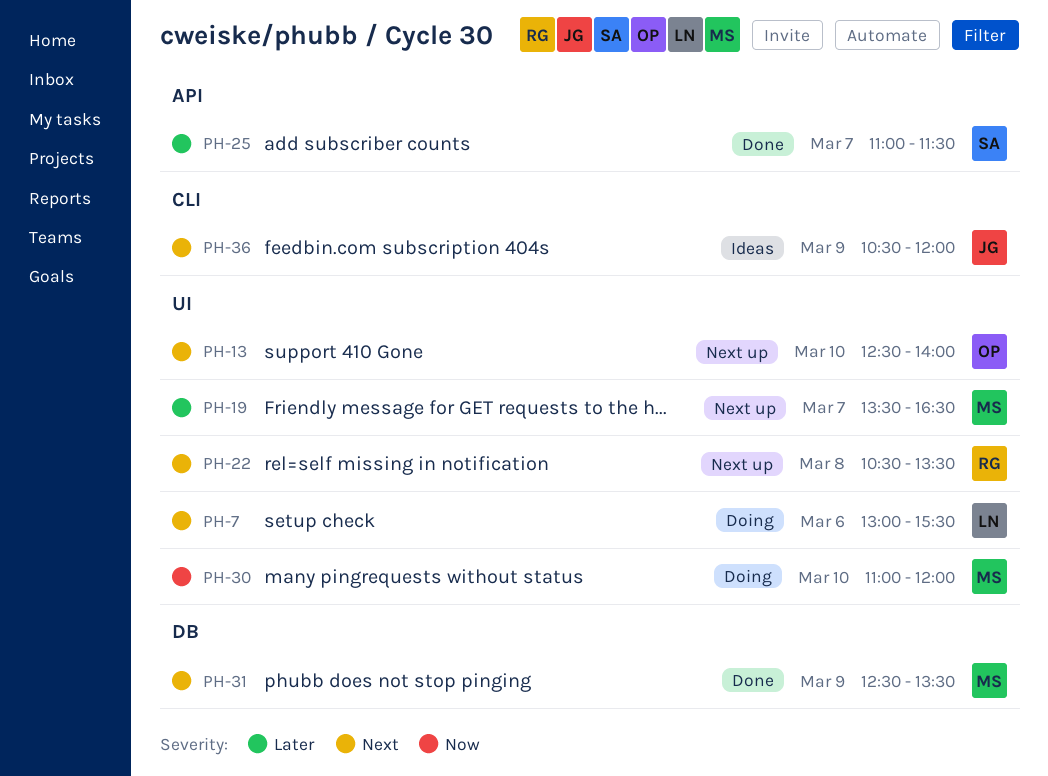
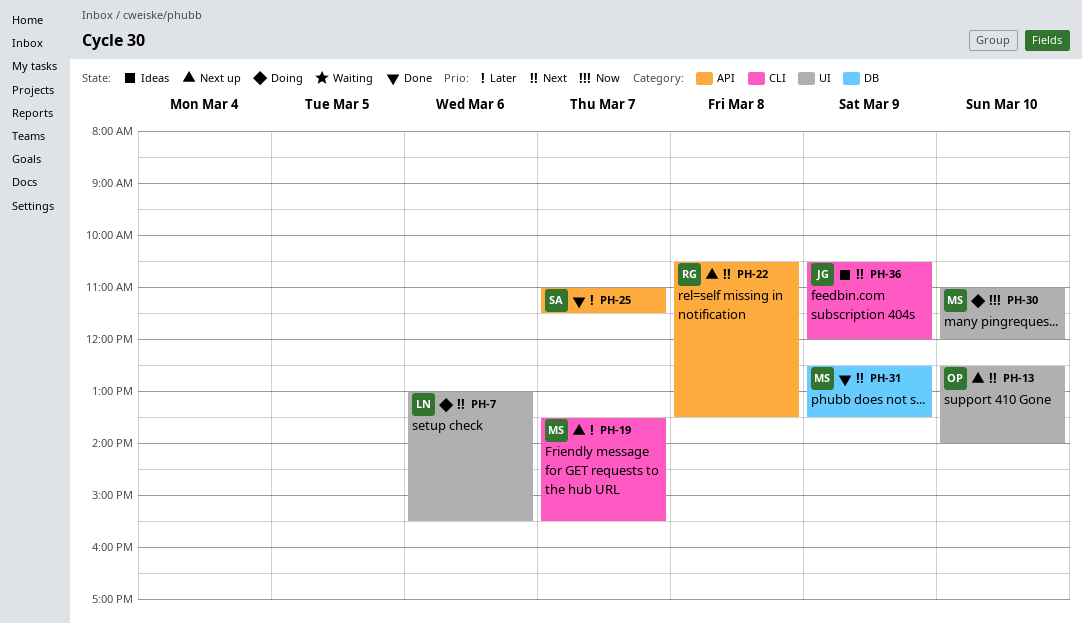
PH-19, label: UI -> CLI
PH-19, ends: 16:30 -> 15:30
PH-22, label: UI -> API

